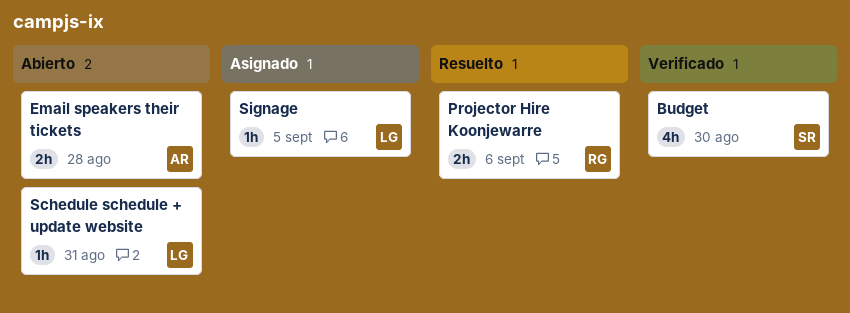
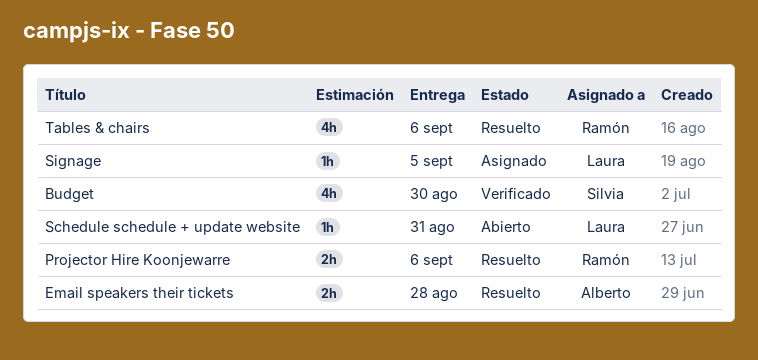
Email speakers their tickets, status: Abierto -> Resuelto
Tables & chairs: none -> present

